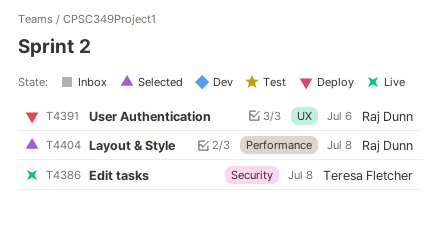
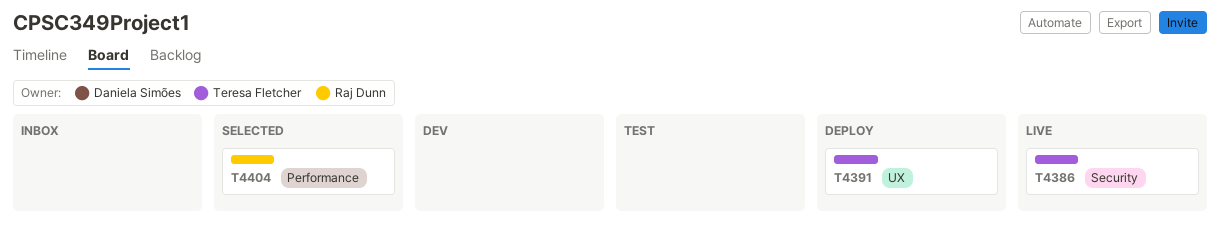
T4391, owner: Raj Dunn -> Teresa Fletcher

